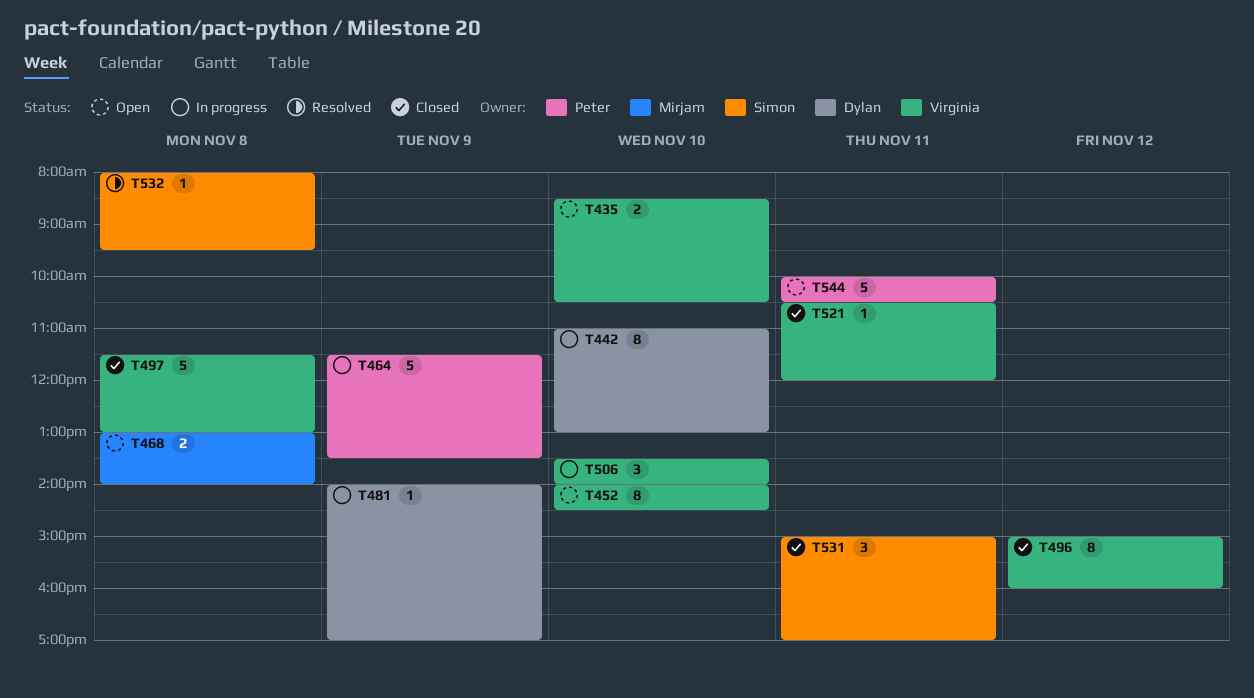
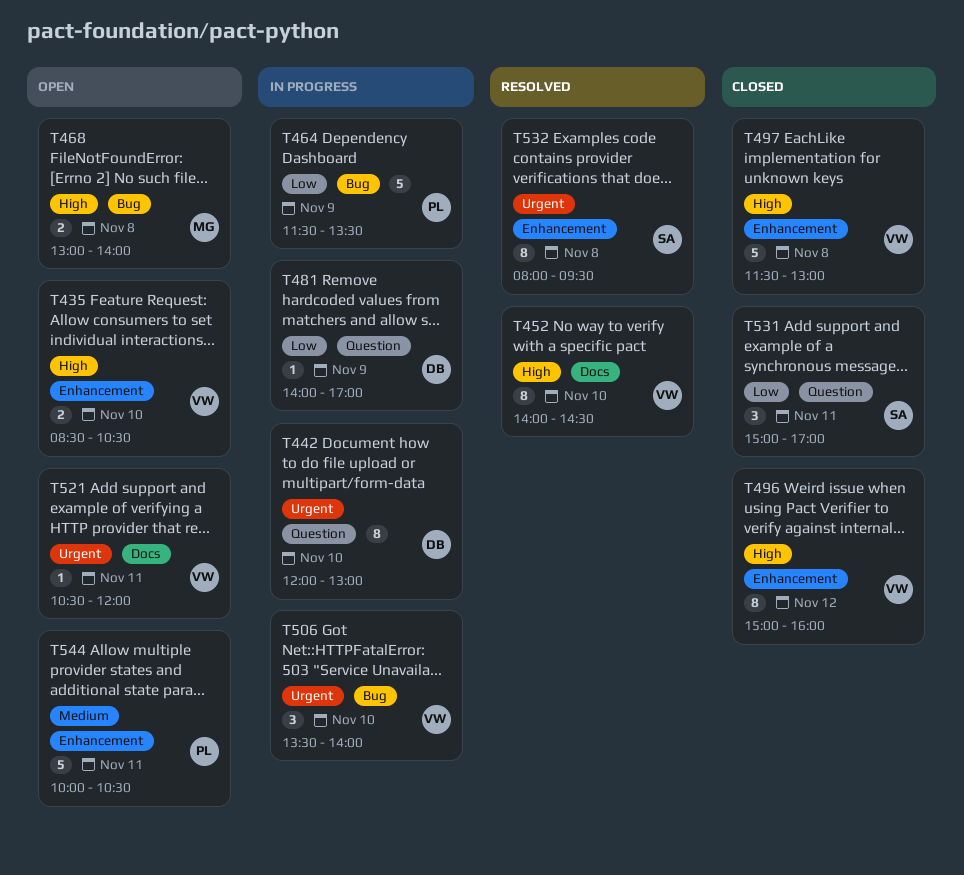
T442, begins: 11:00 -> 12:00
T452, status: Open -> Resolved
T521, status: Closed -> Open
T532, estimate: 1 -> 8

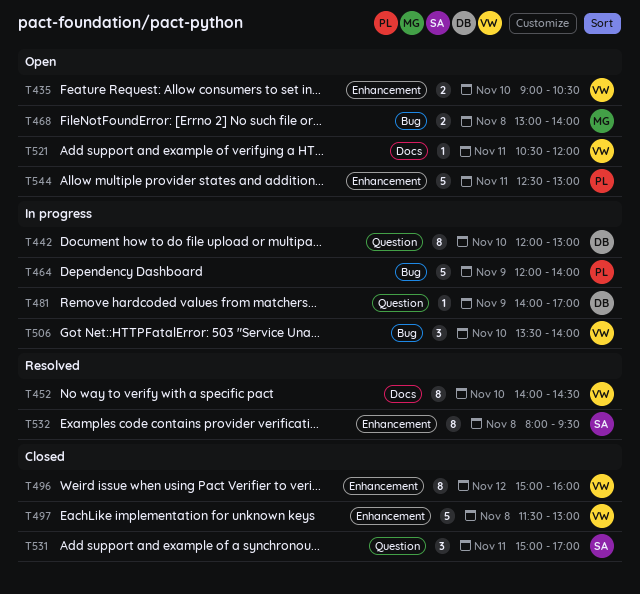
T435, begins: 08:30 -> 09:00
T464, begins: 11:30 -> 12:00
T464, ends: 13:30 -> 14:00
T544, begins: 10:00 -> 12:30
T544, ends: 10:30 -> 13:00

